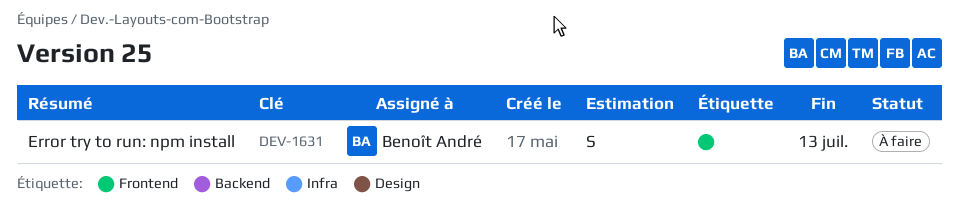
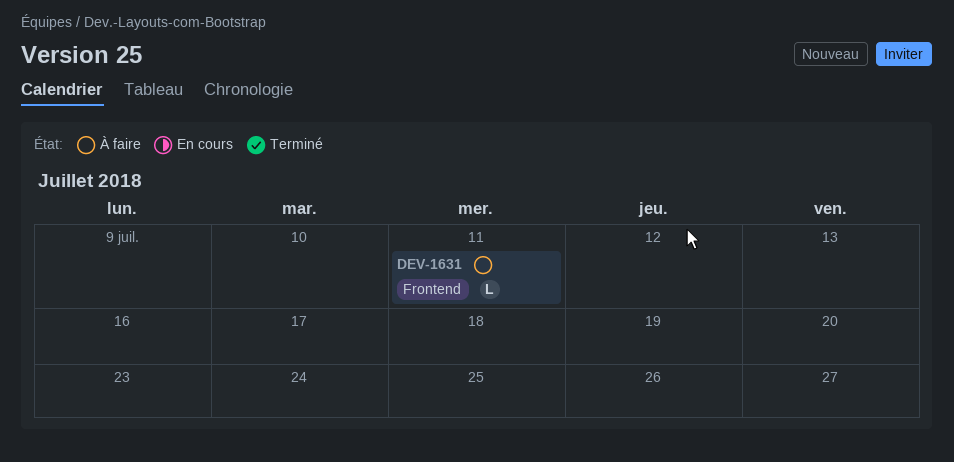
DEV-1631, estimate: S -> L
DEV-1631, due: Jul 13 -> Jul 11

